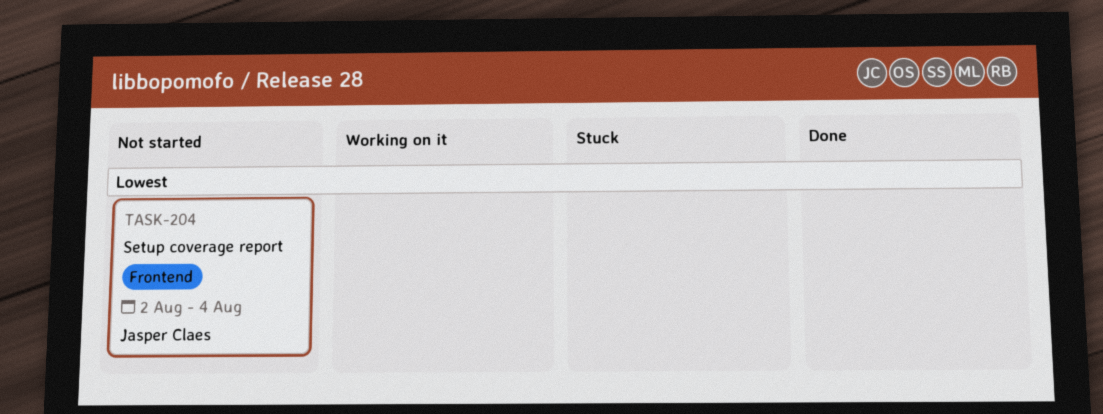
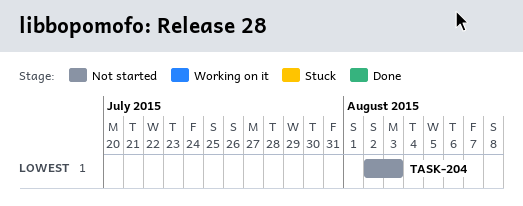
TASK-204, due: Aug 4 -> Aug 3

